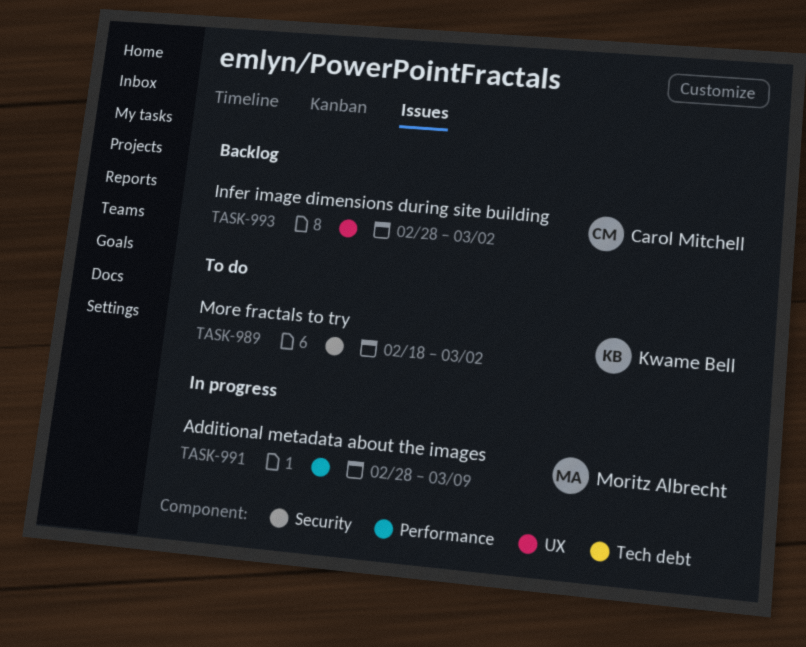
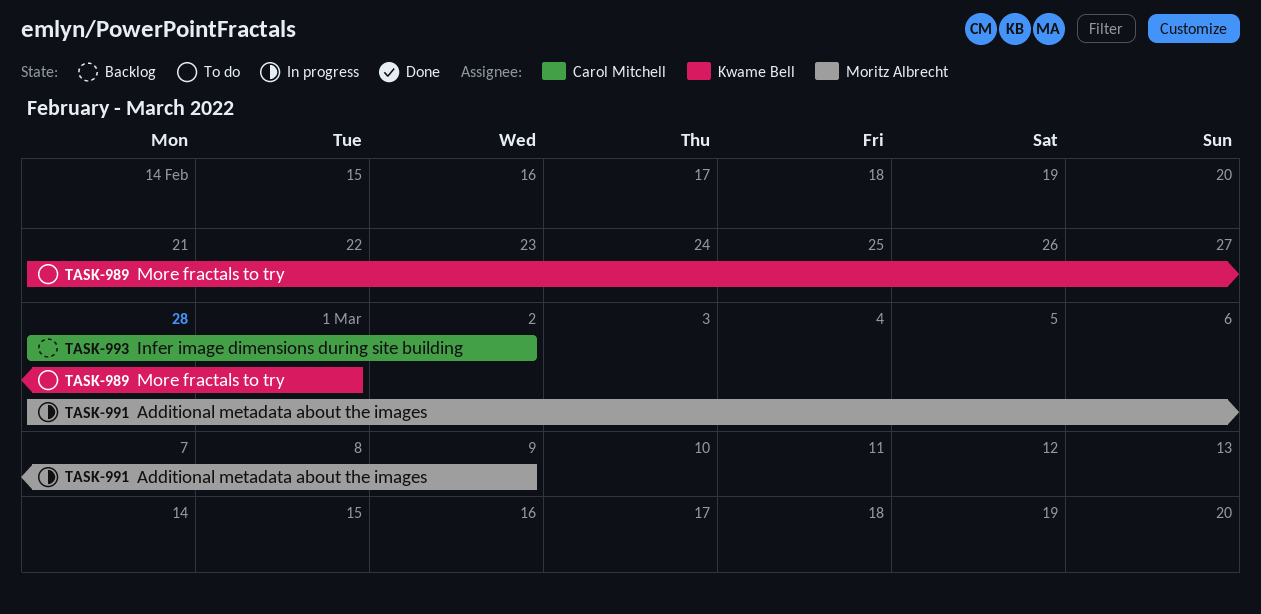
TASK-989, start: Feb 18 -> Feb 21
TASK-989, due: Mar 2 -> Mar 1

